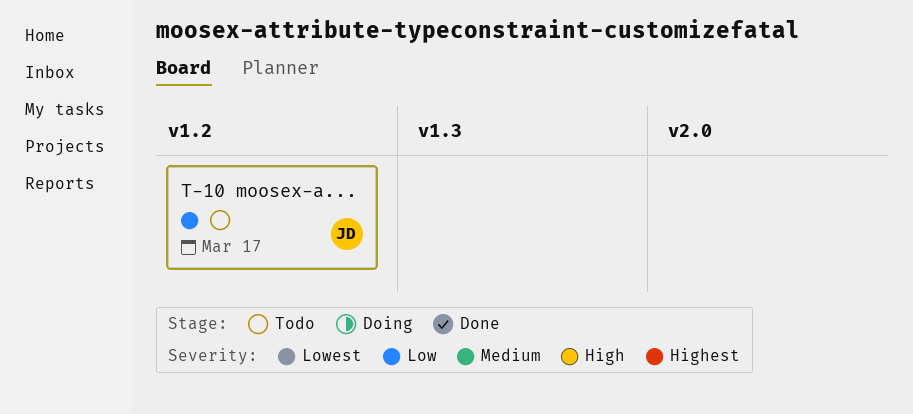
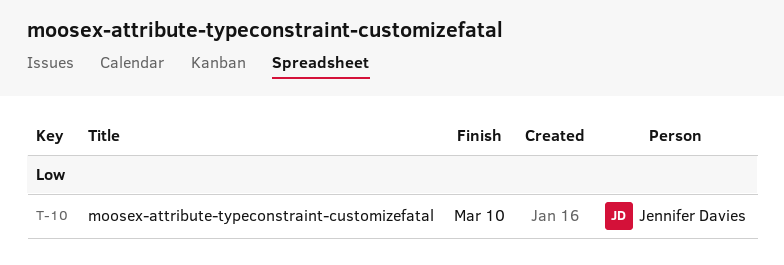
T-10, due: Mar 17 -> Mar 10

